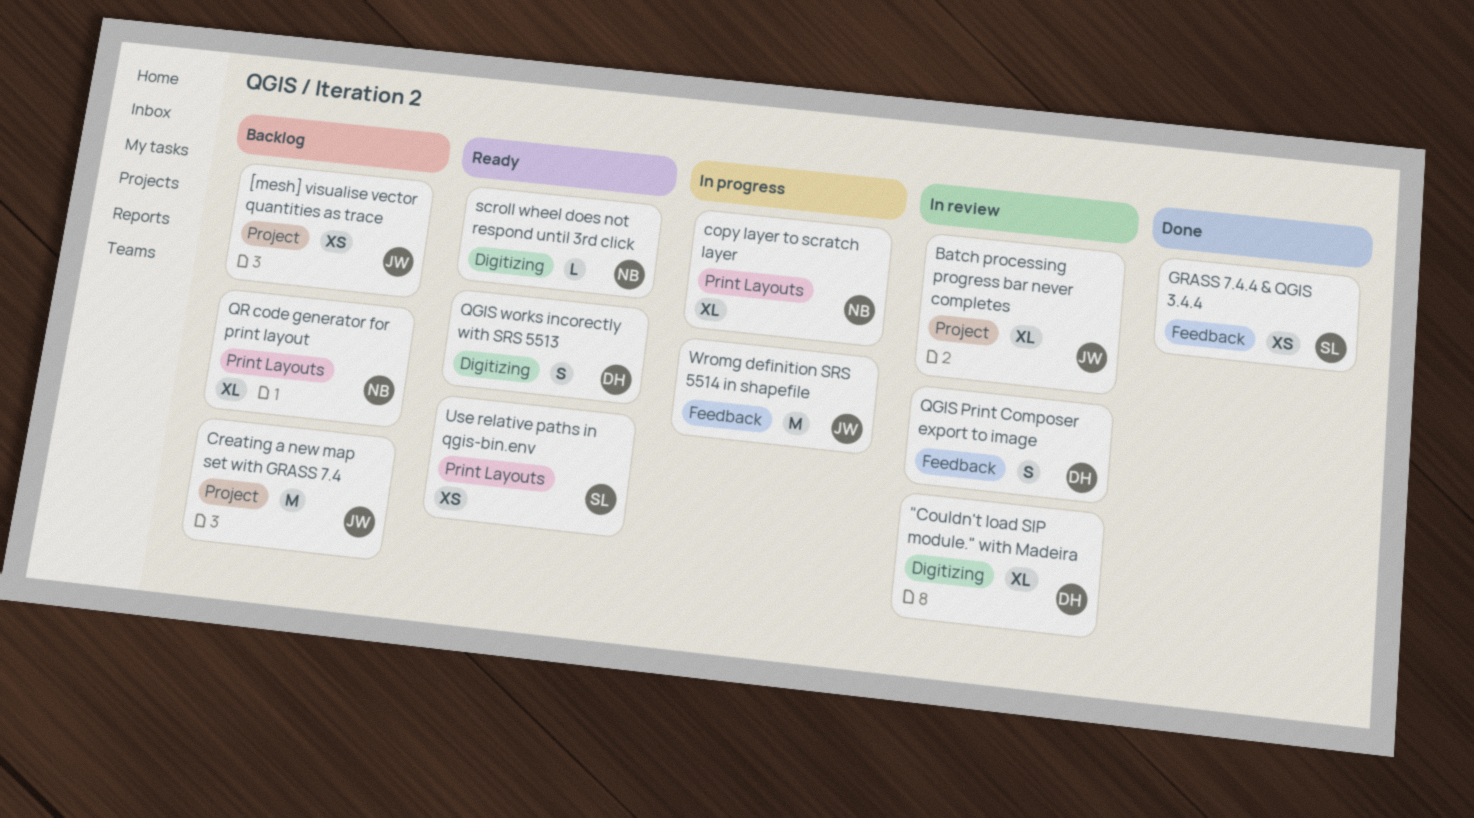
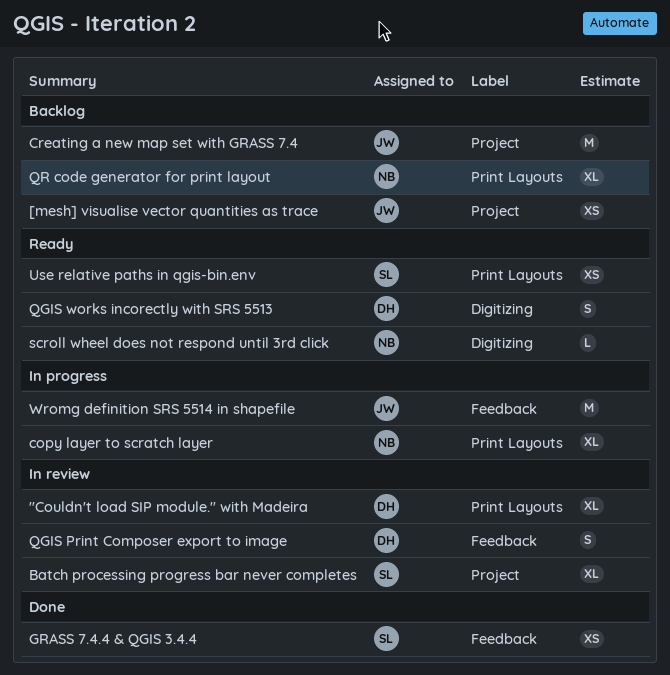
"Couldn't load SIP module." with Madeira, label: Digitizing -> Print Layouts
Batch processing progress bar never completes, owner: JW -> SL

